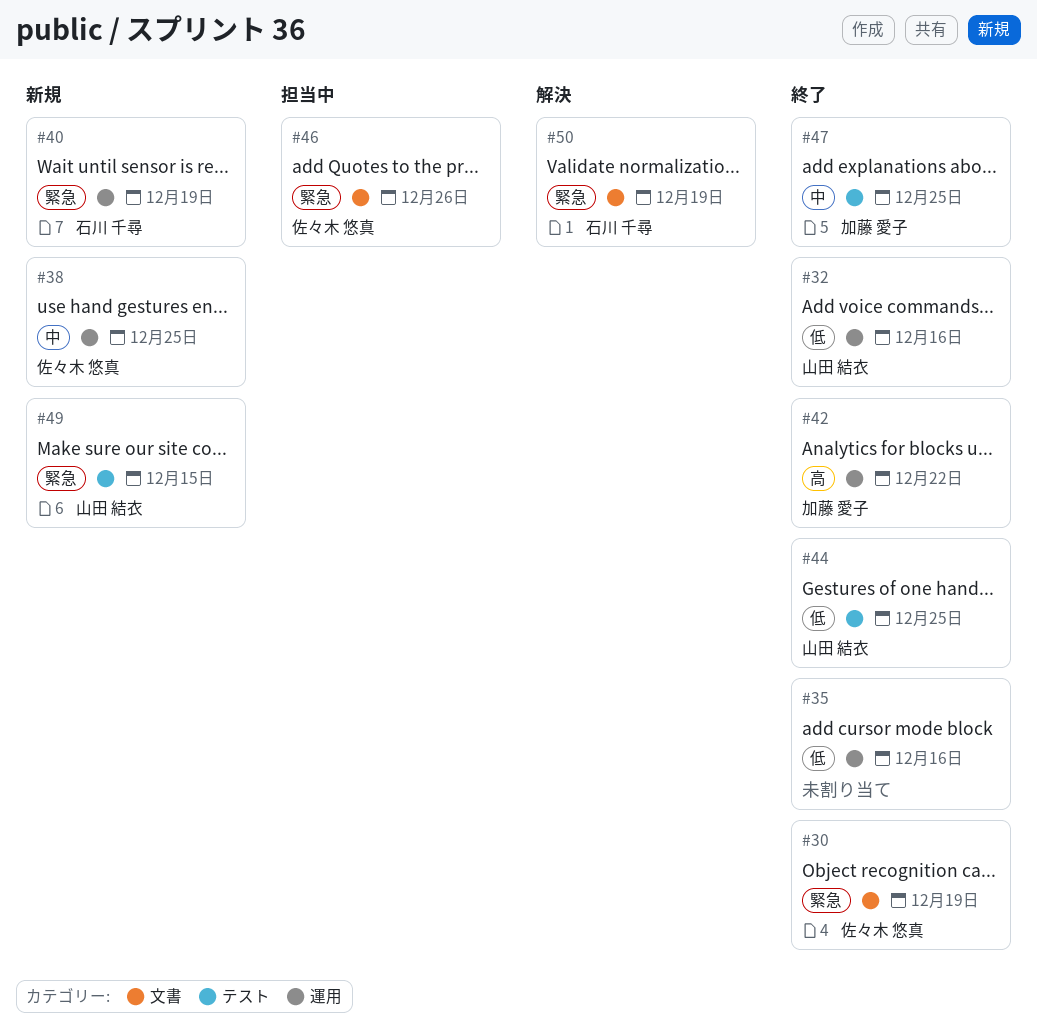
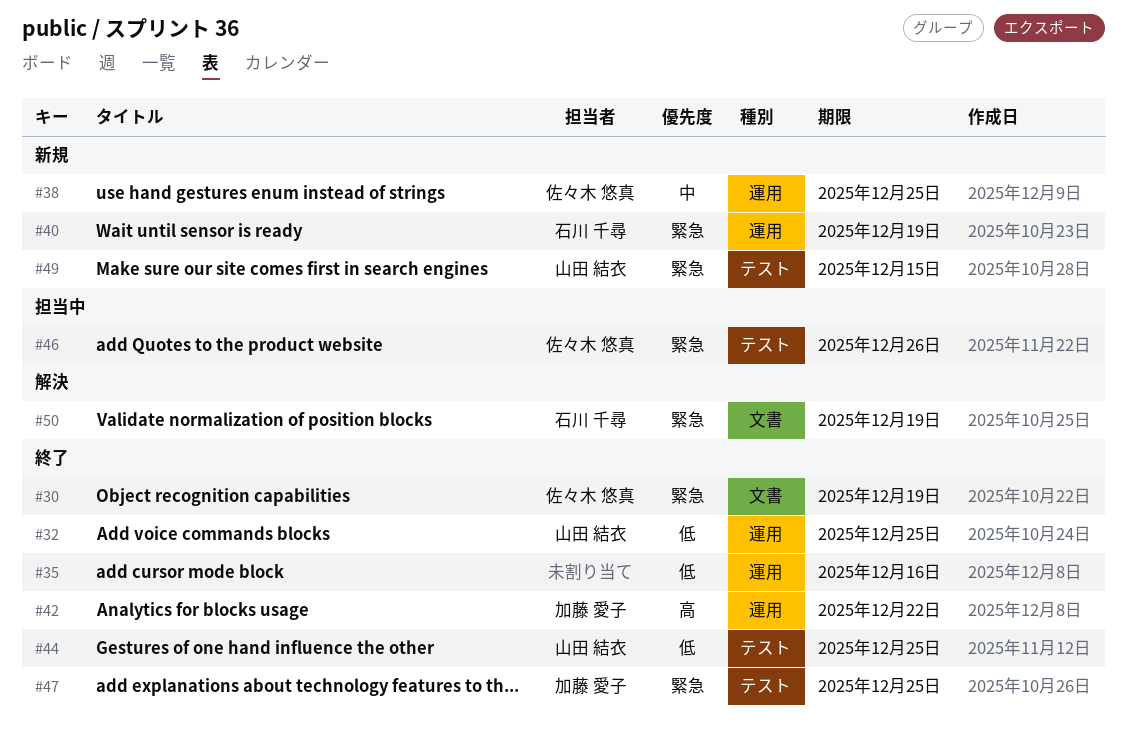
#32, due: Dec 16 -> Dec 25
#46, label: 文書 -> テスト
#47, priority: 中 -> 緊急

